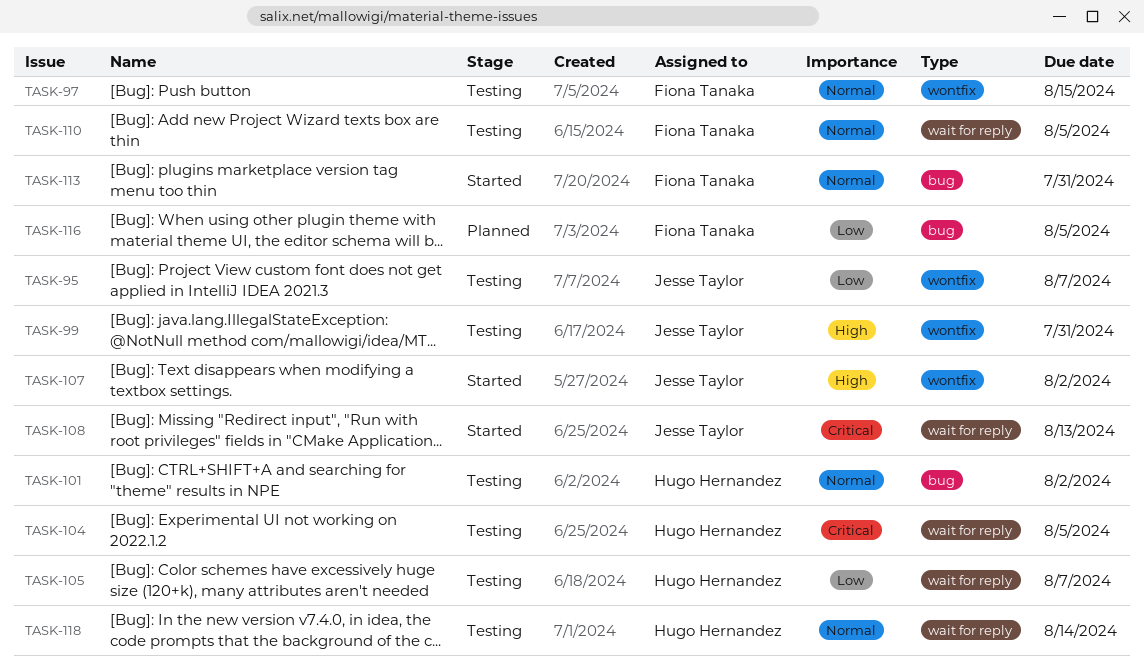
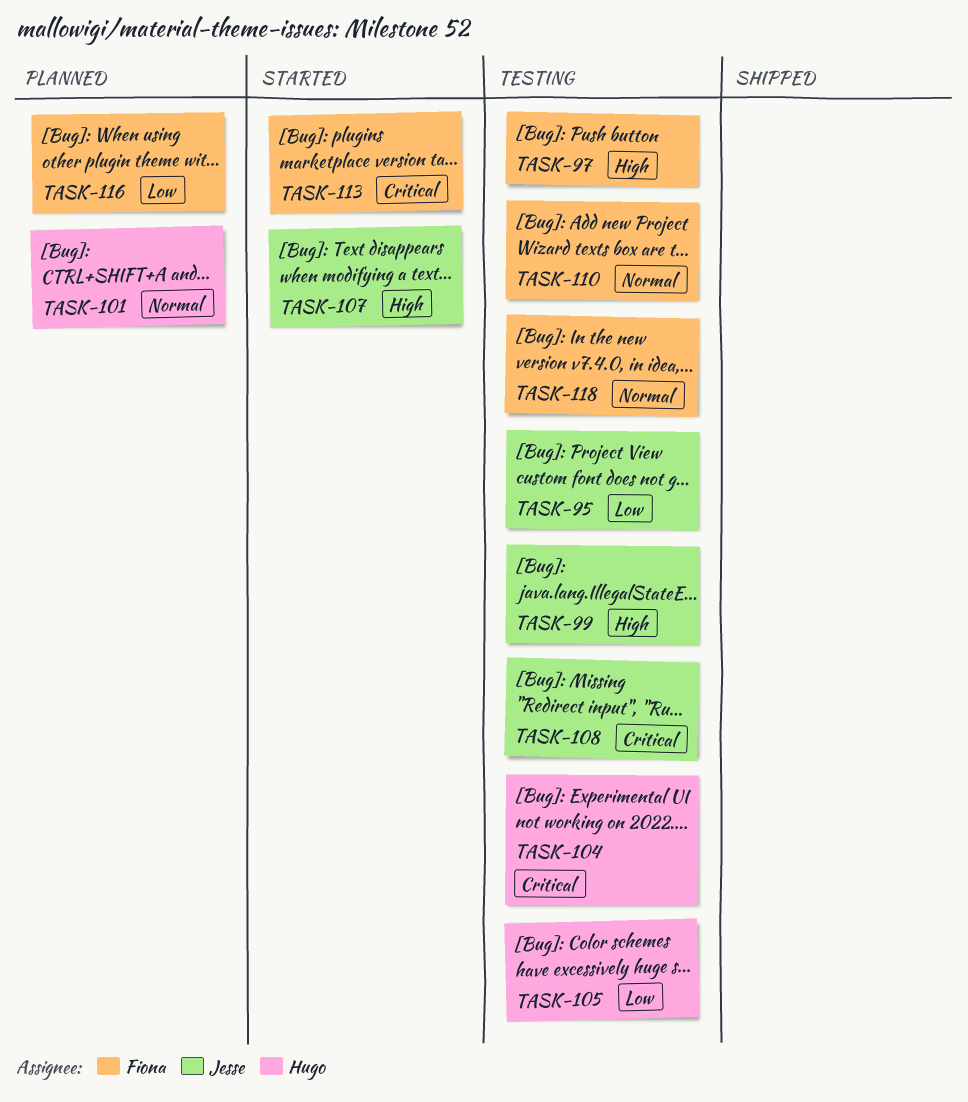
TASK-97, priority: Normal -> High
TASK-101, status: Testing -> Planned
TASK-108, status: Started -> Testing
TASK-113, priority: Normal -> Critical
TASK-118, owner: Hugo Hernandez -> Fiona Tanaka

